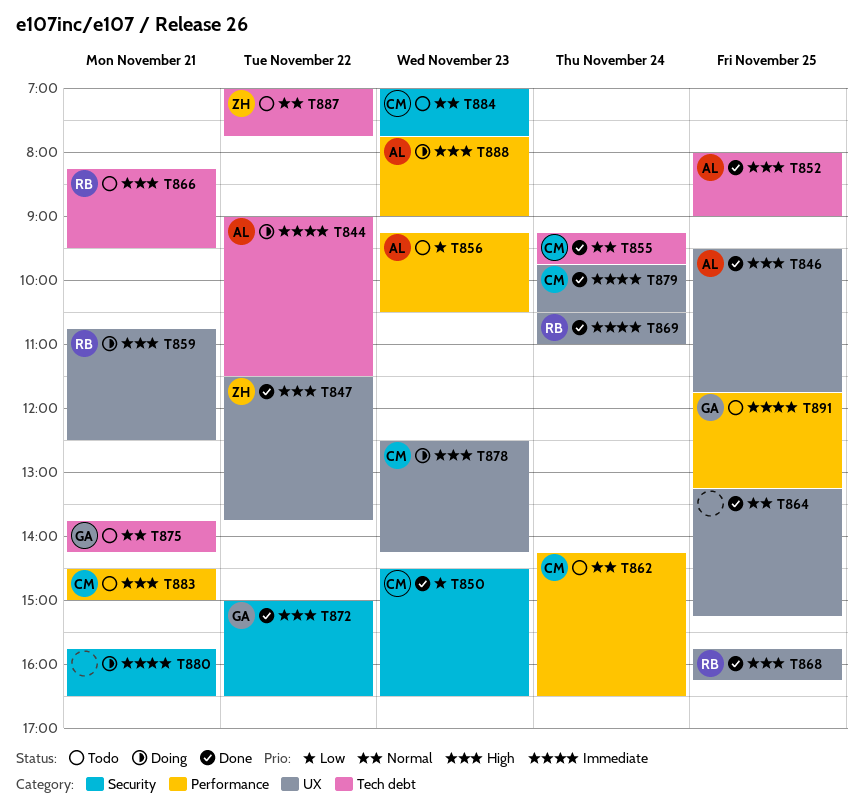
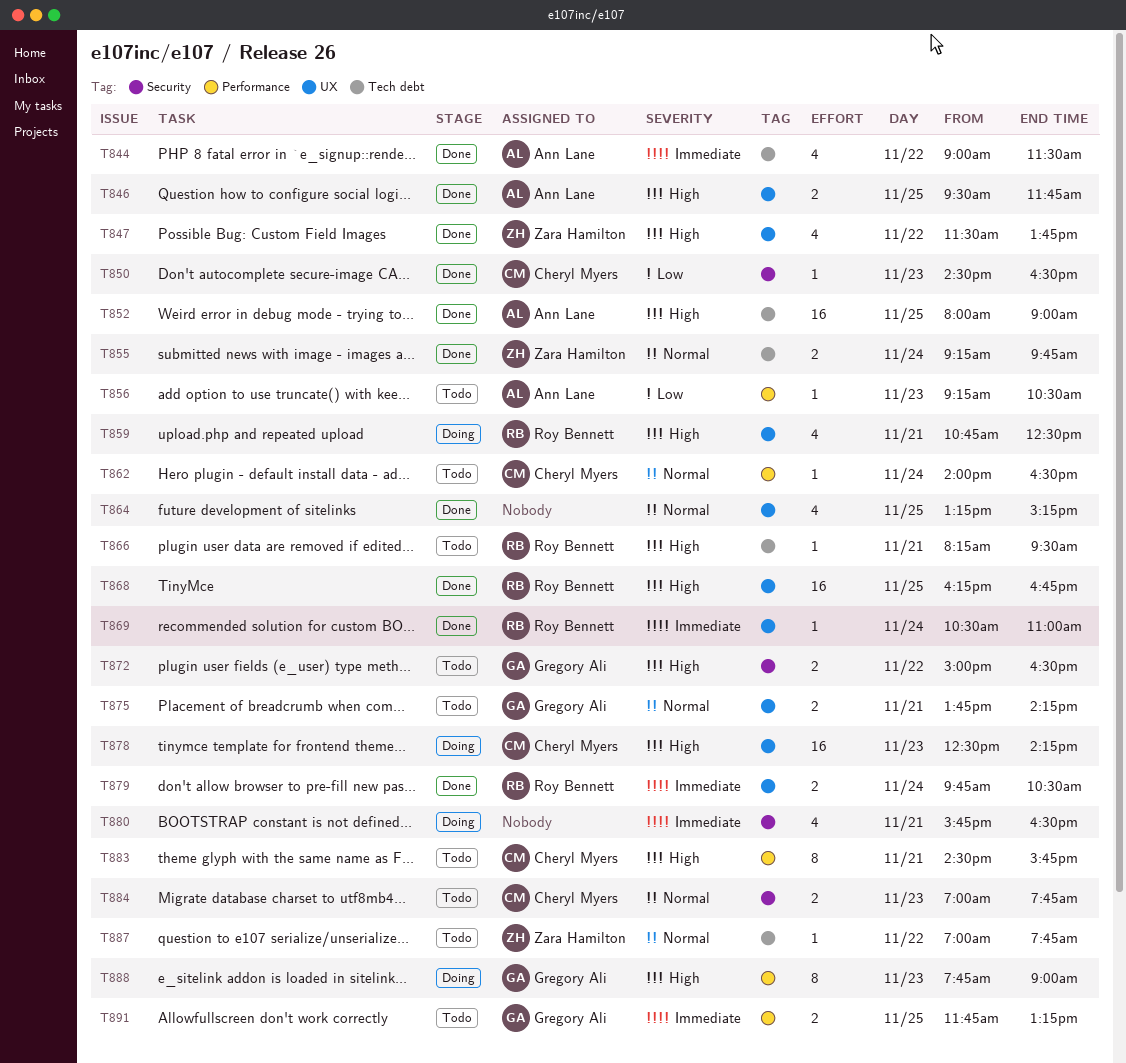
T844, status: Doing -> Done
T855, owner: Cheryl Myers -> Zara Hamilton
T862, begins: 14:15 -> 14:00
T868, begins: 15:45 -> 16:15
T868, ends: 16:15 -> 16:45
T872, status: Done -> Todo
T875, label: Tech debt -> UX
T879, owner: Cheryl Myers -> Roy Bennett
T883, ends: 15:00 -> 15:45
T888, owner: Ann Lane -> Gregory Ali

